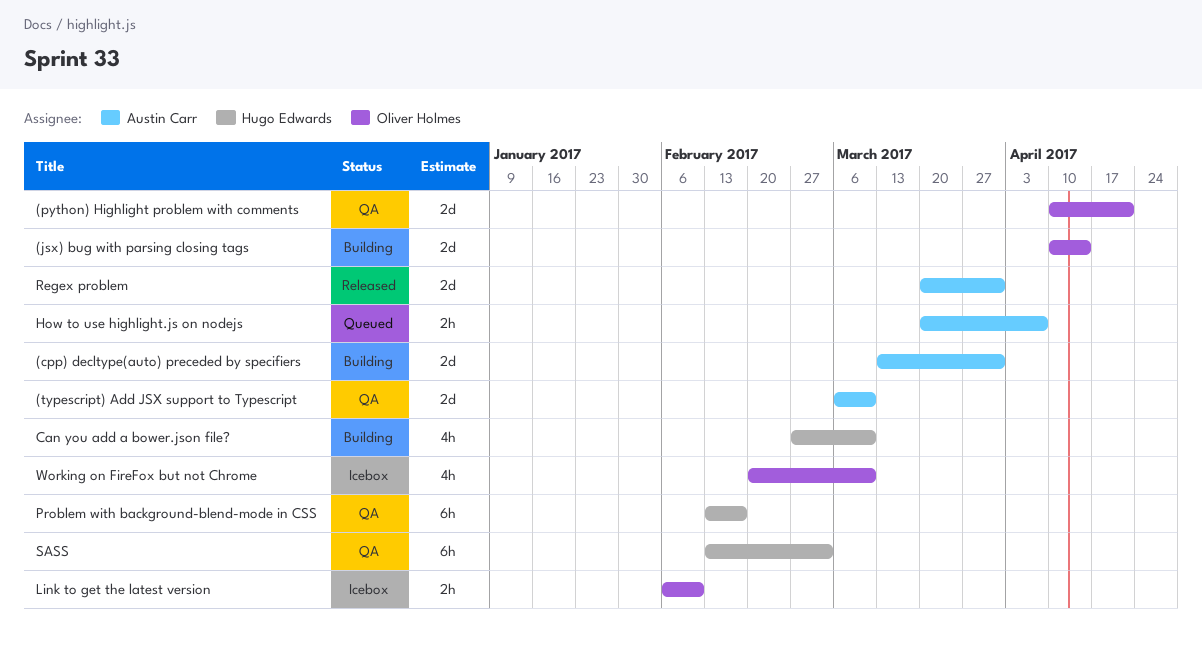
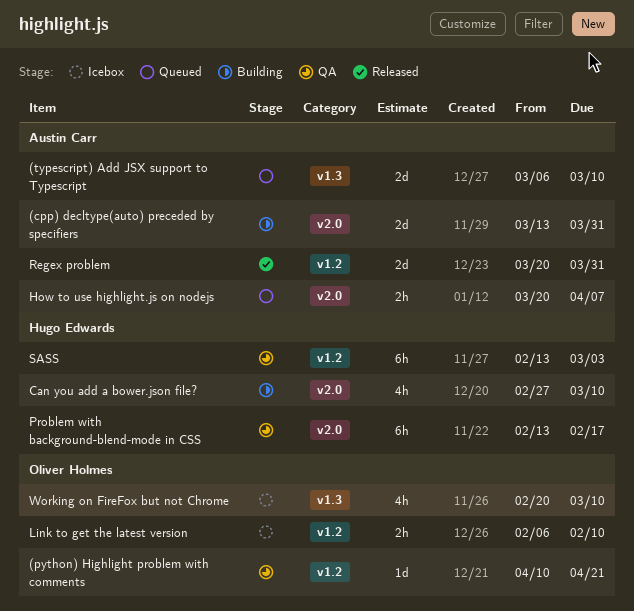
(jsx) bug with parsing closing tags: present -> none
(python) Highlight problem with comments, estimate: 2d -> 1d
(typescript) Add JSX support to Typescript, status: QA -> Queued

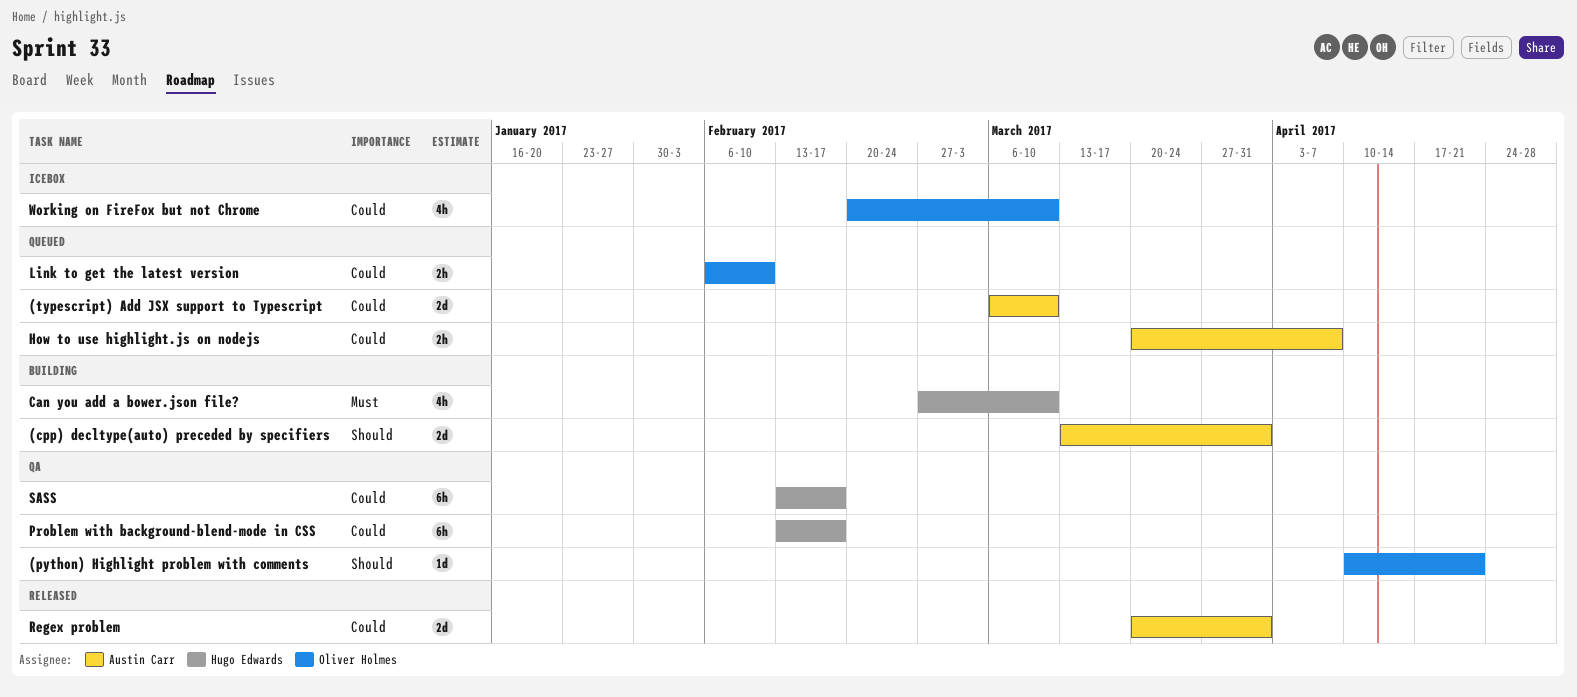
Link to get the latest version, status: Icebox -> Queued
SASS, due: Mar 3 -> Feb 17

